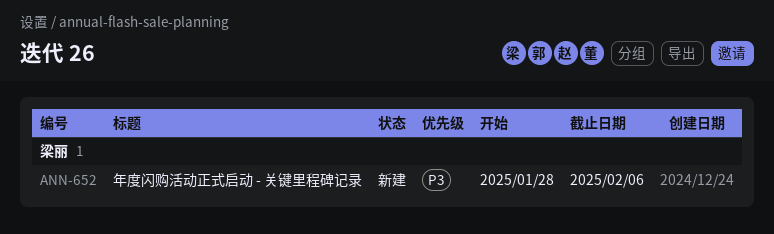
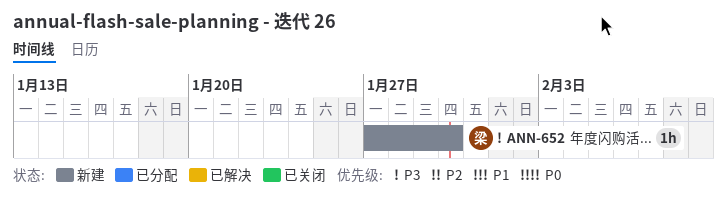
ANN-652, start: Jan 28 -> Jan 27
ANN-652, due: Feb 6 -> Jan 30

